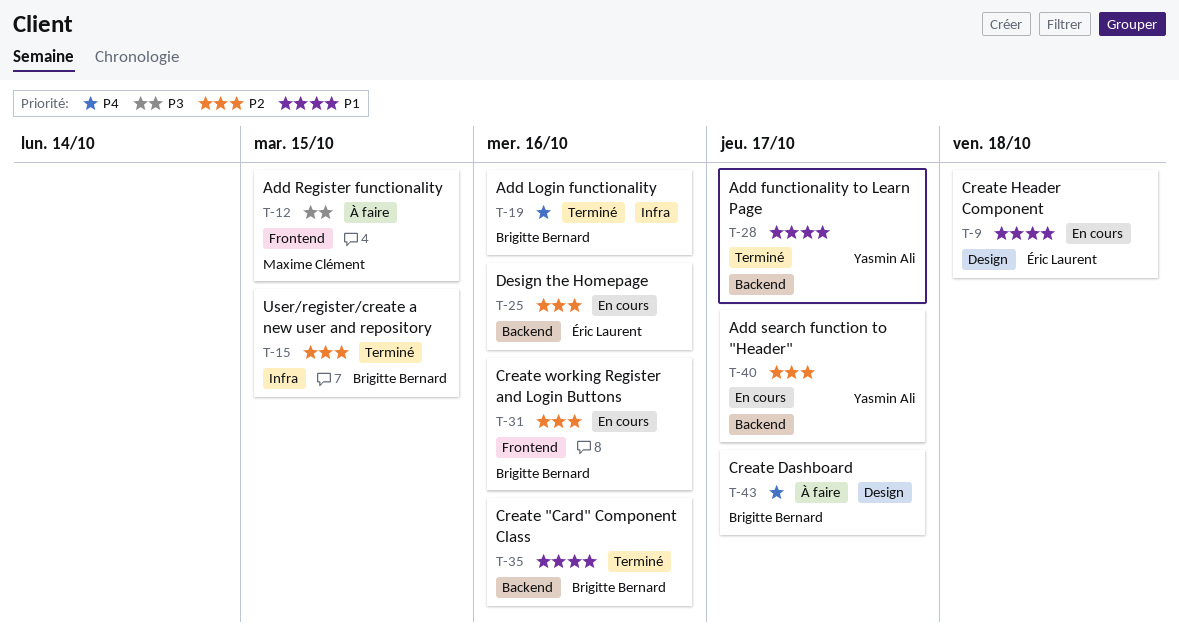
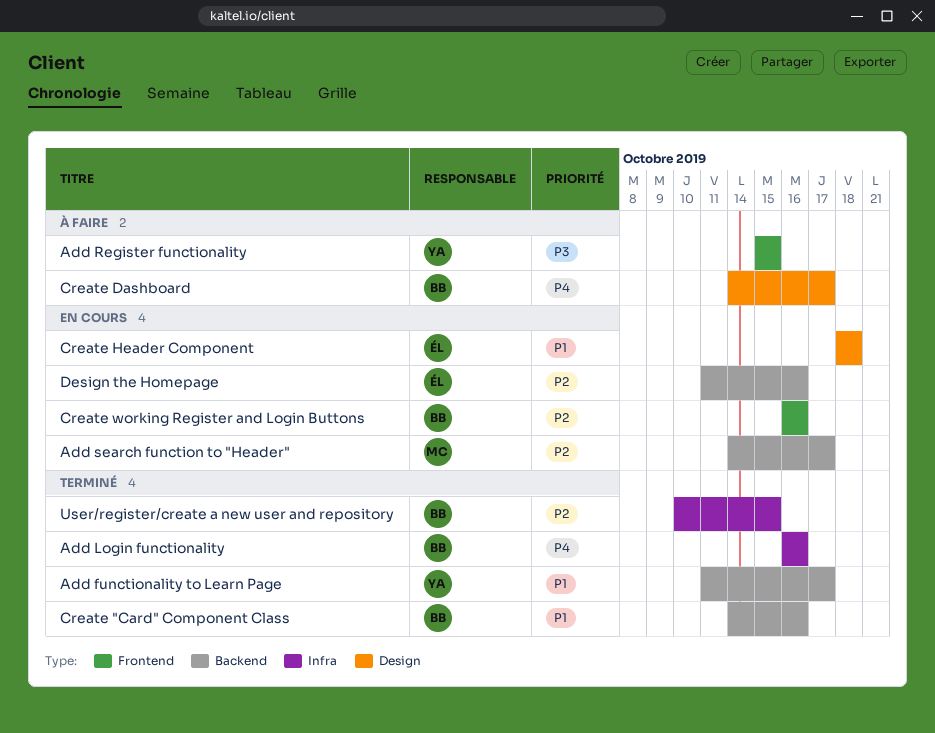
Add Register functionality, owner: Maxime Clément -> Yasmin Ali
Add search function to "Header", owner: Yasmin Ali -> Maxime Clément

